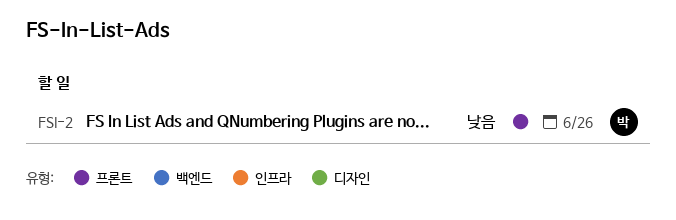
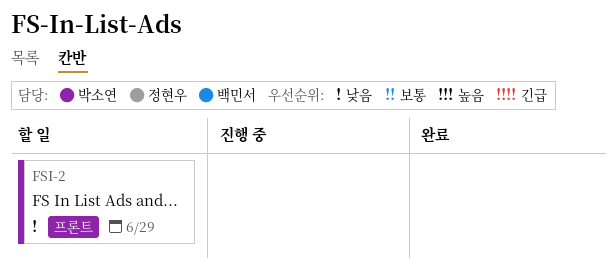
FSI-2, due: Jun 26 -> Jun 29

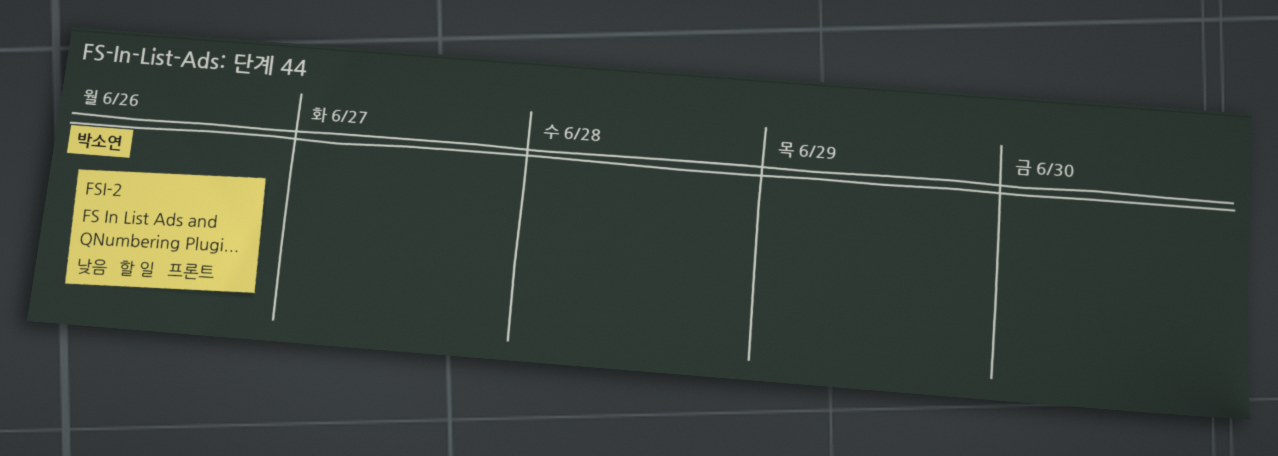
FSI-2, due: Jun 29 -> Jun 26

